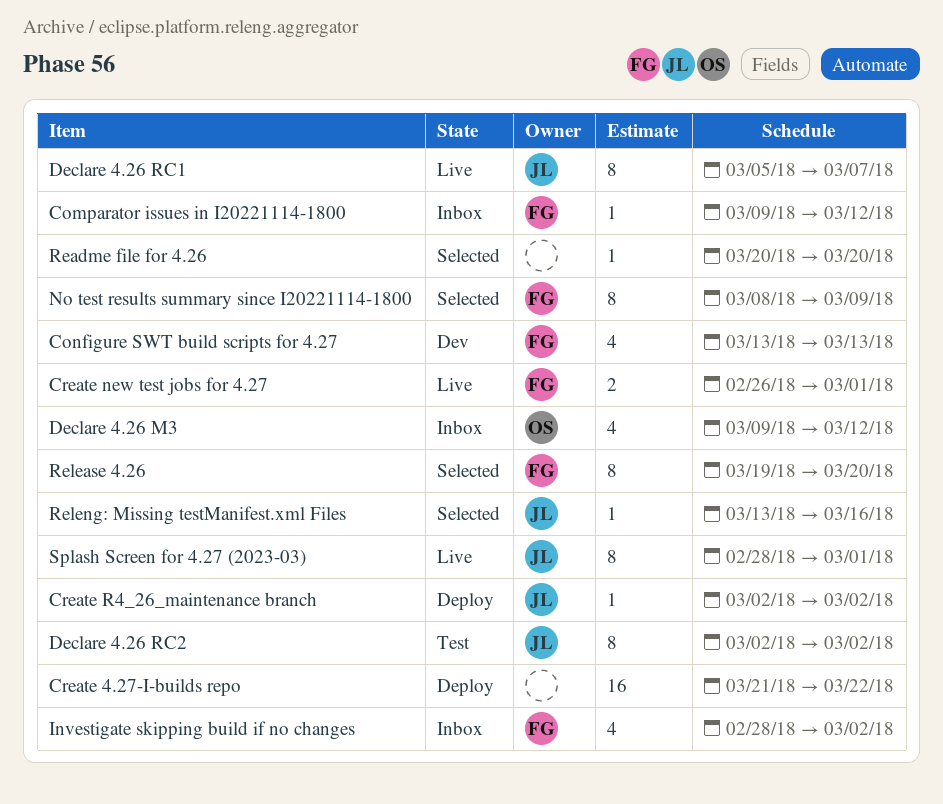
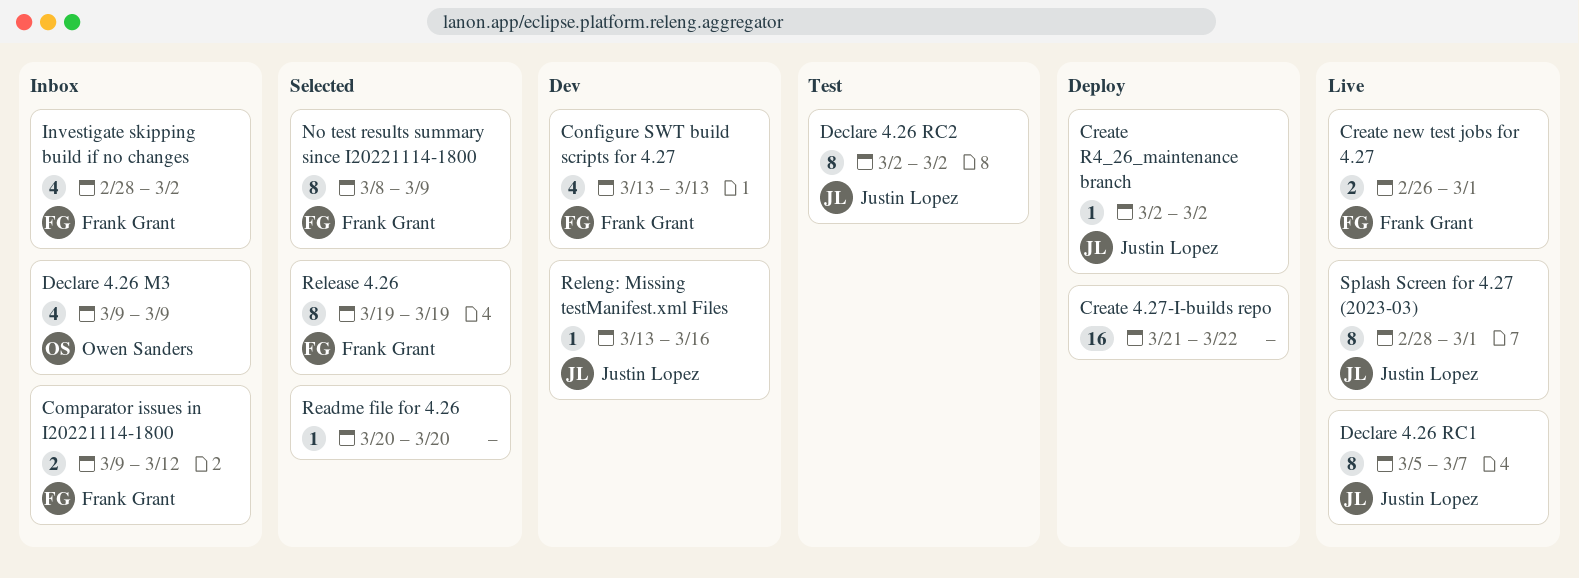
Comparator issues in I20221114-1800, estimate: 1 -> 2
Declare 4.26 M3, due: Mar 12 -> Mar 9
Release 4.26, due: Mar 20 -> Mar 19
Releng: Missing testManifest.xml Files, status: Selected -> Dev

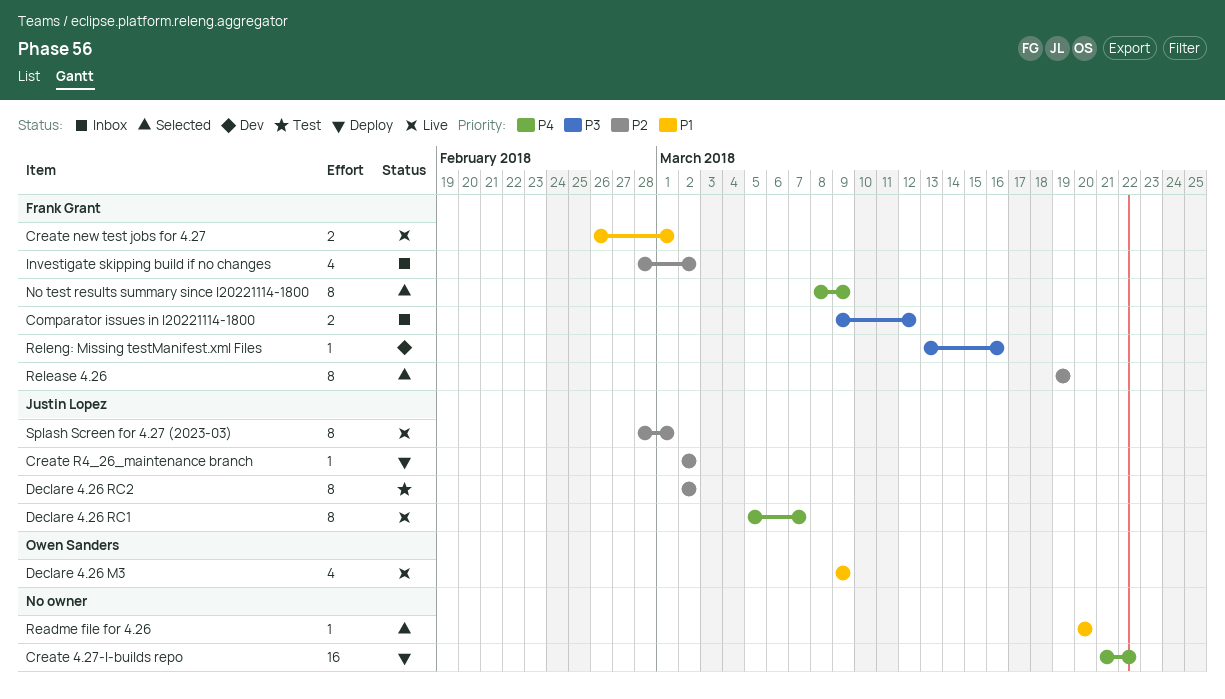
Configure SWT build scripts for 4.27: present -> none
Declare 4.26 M3, status: Inbox -> Live
Releng: Missing testManifest.xml Files, owner: Justin Lopez -> Frank Grant

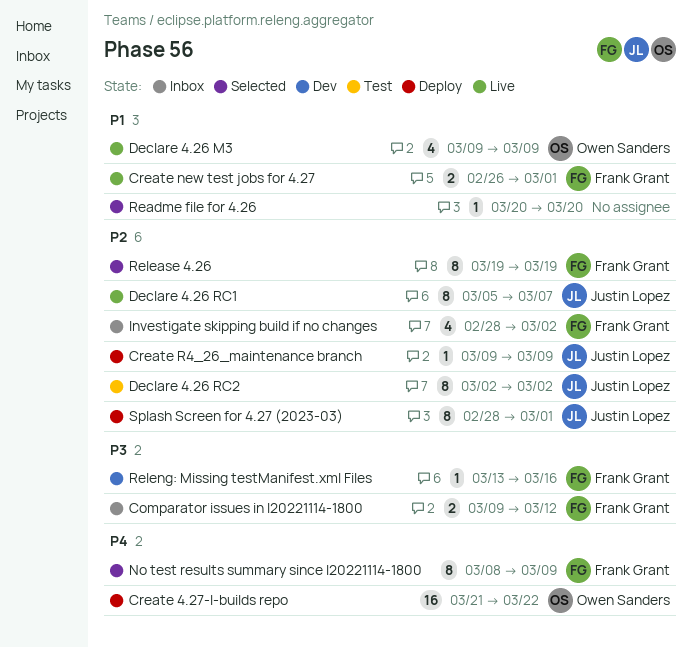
Create 4.27-I-builds repo, owner: none -> Owen Sanders
Create R4_26_maintenance branch, start: Mar 2 -> Mar 9
Create R4_26_maintenance branch, due: Mar 2 -> Mar 9
Declare 4.26 RC1, priority: P4 -> P2
Splash Screen for 4.27 (2023-03), status: Live -> Deploy

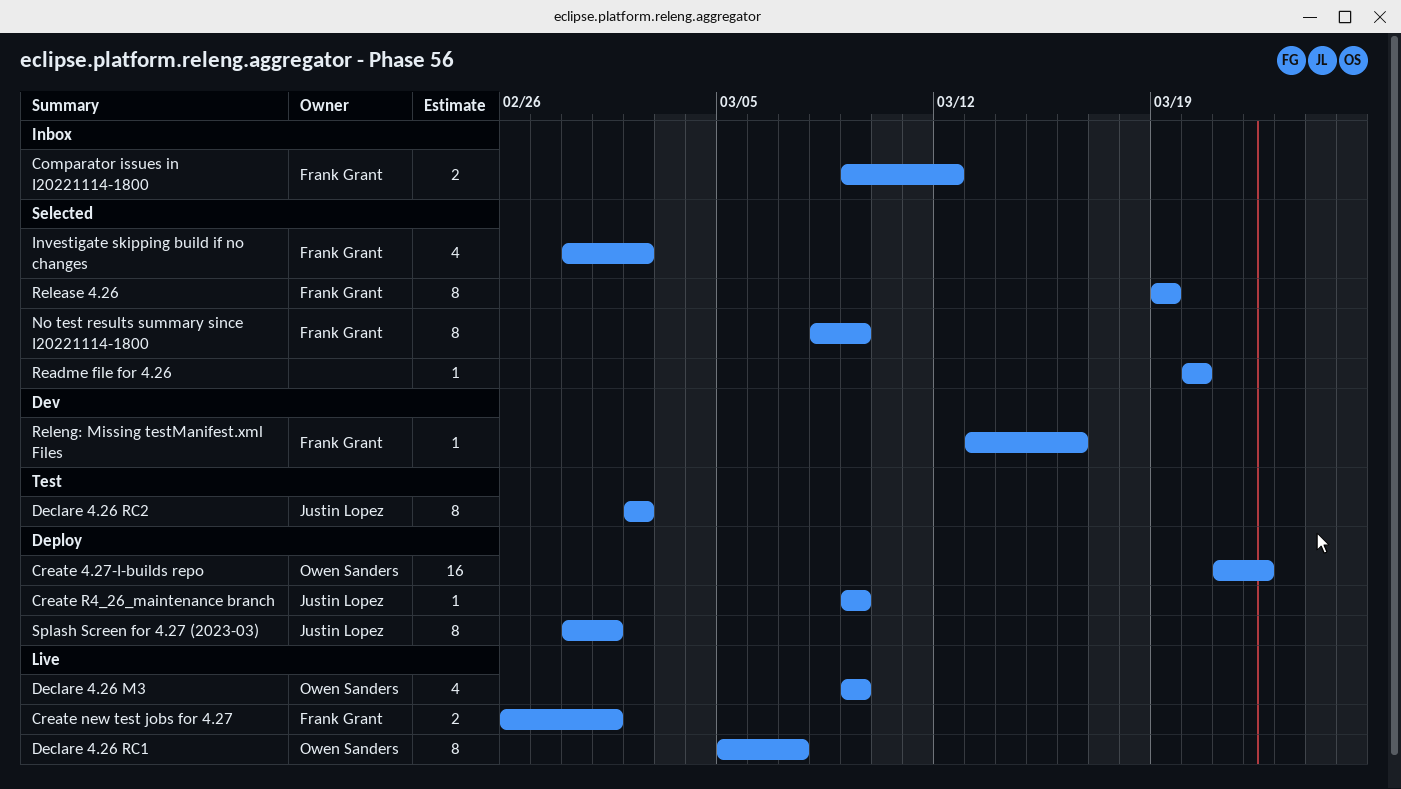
Declare 4.26 RC1, owner: Justin Lopez -> Owen Sanders
Investigate skipping build if no changes, status: Inbox -> Selected

